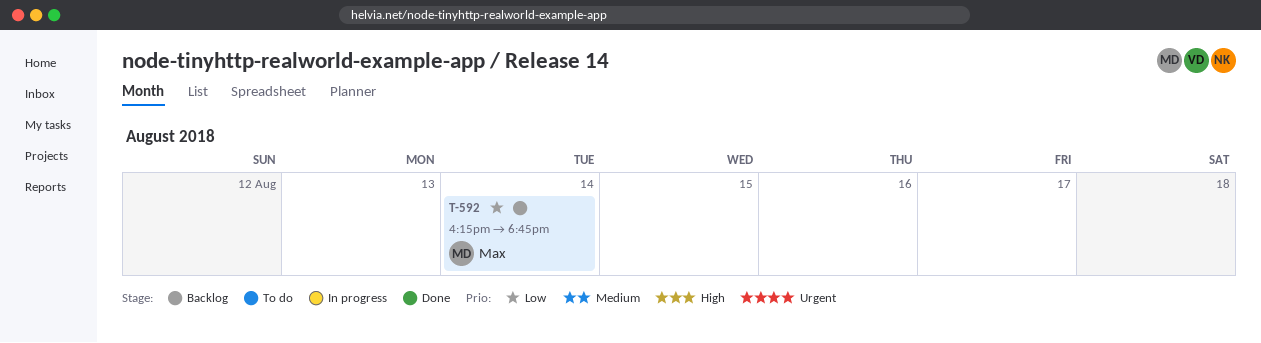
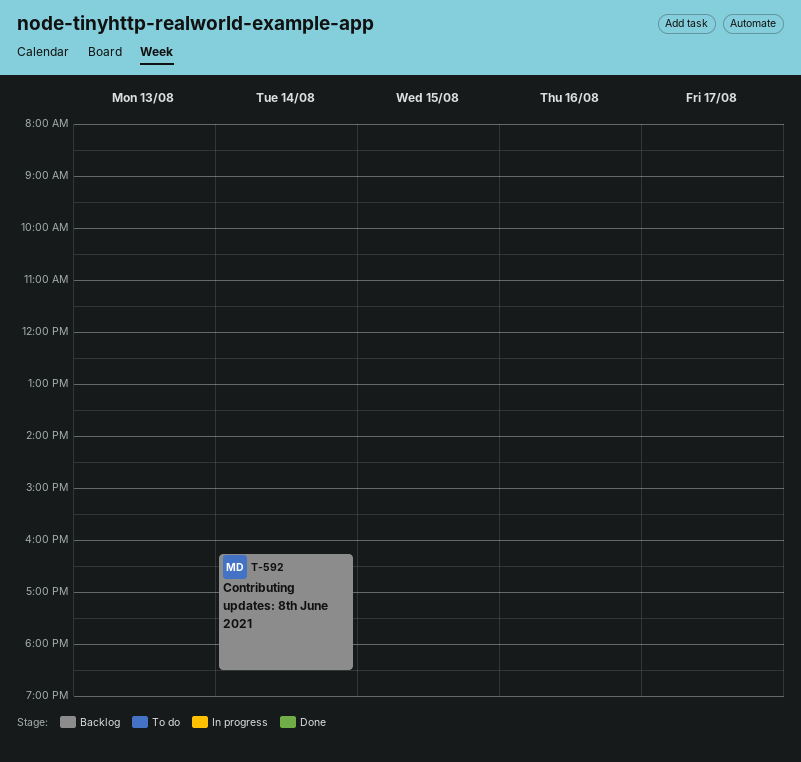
T-592, ends: 18:45 -> 18:30

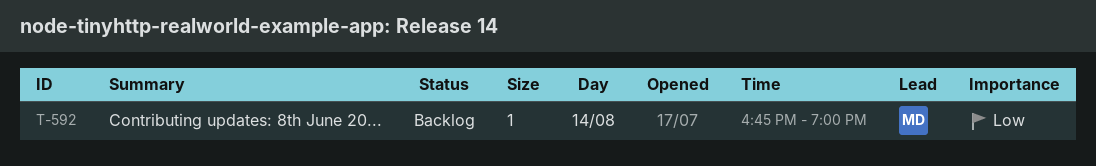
T-592, begins: 16:15 -> 16:45
T-592, ends: 18:30 -> 19:00

